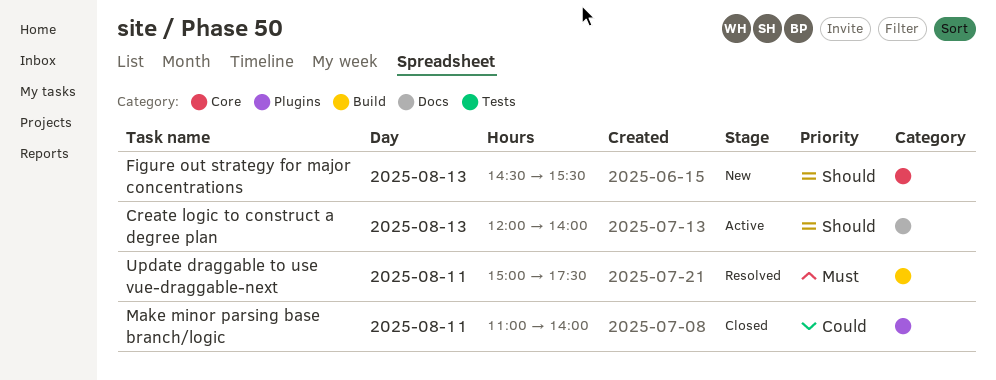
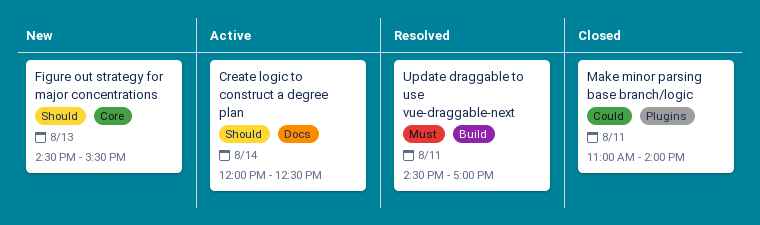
Create logic to construct a degree plan, day: Aug 13 -> Aug 14
Create logic to construct a degree plan, ends: 14:00 -> 12:30
Update draggable to use vue-draggable-next, begins: 15:00 -> 14:30
Update draggable to use vue-draggable-next, ends: 17:30 -> 17:00

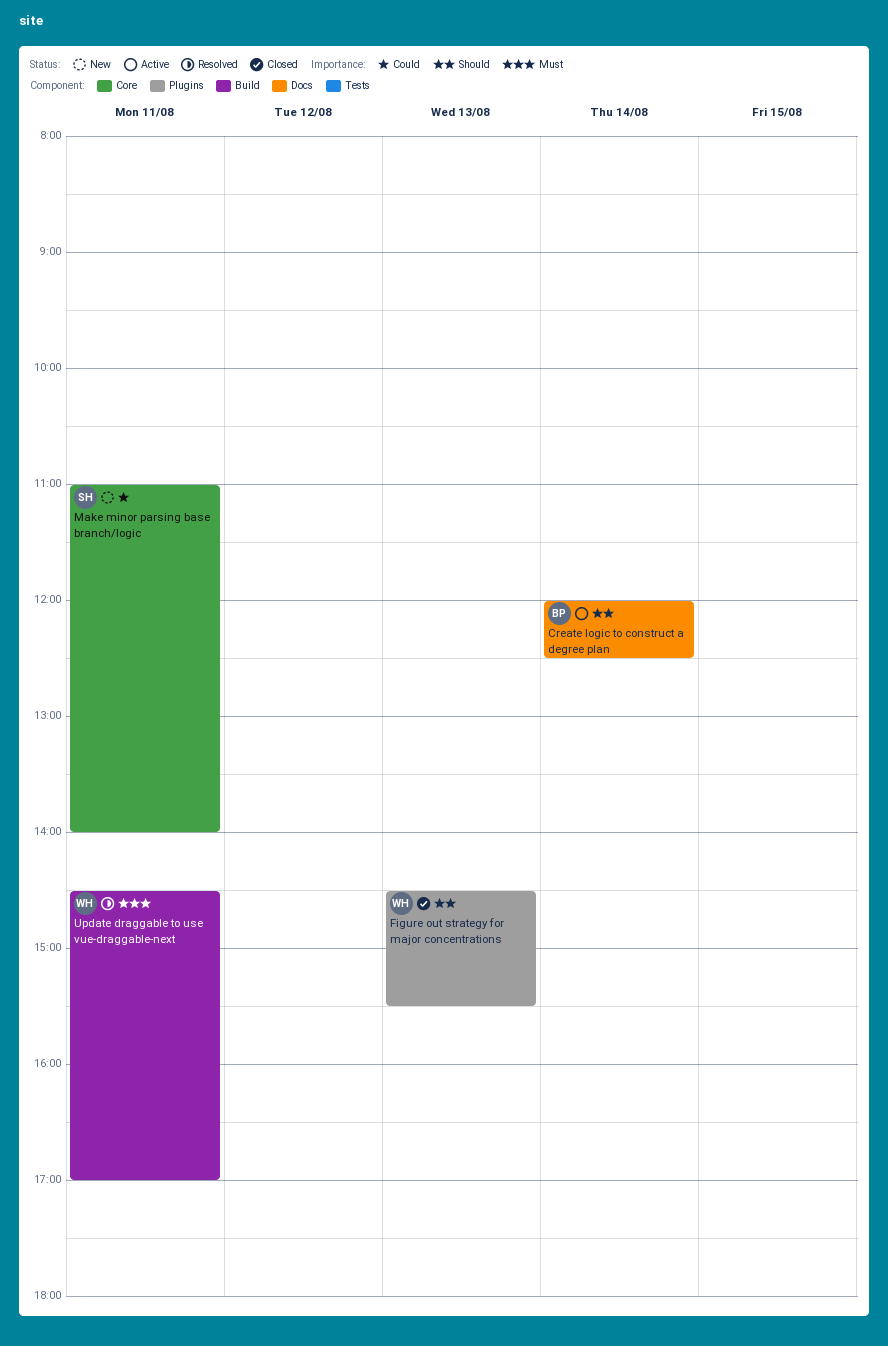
Figure out strategy for major concentrations, status: New -> Closed
Figure out strategy for major concentrations, label: Core -> Plugins
Make minor parsing base branch/logic, status: Closed -> New
Make minor parsing base branch/logic, label: Plugins -> Core

